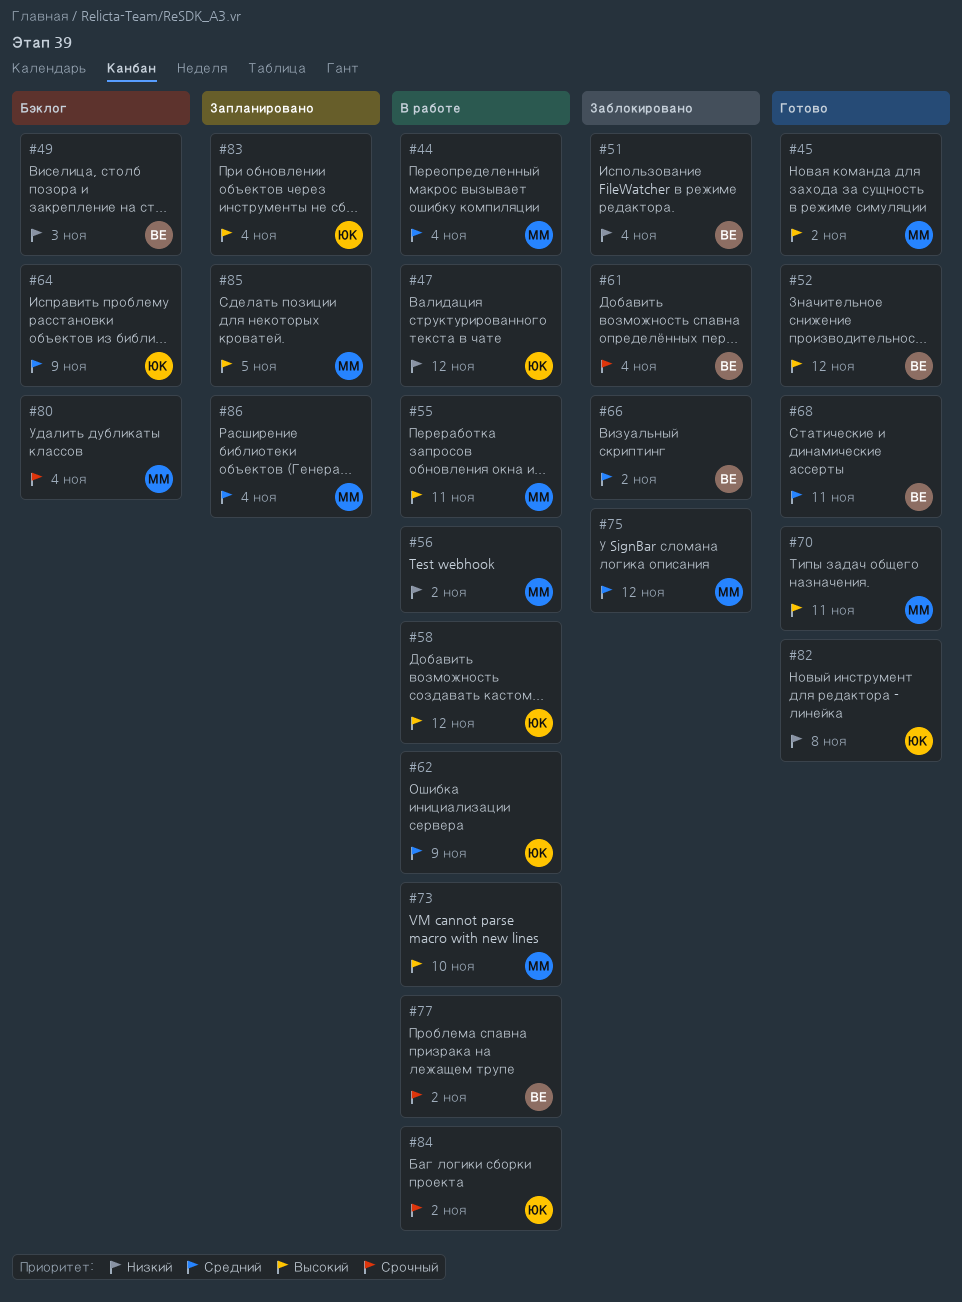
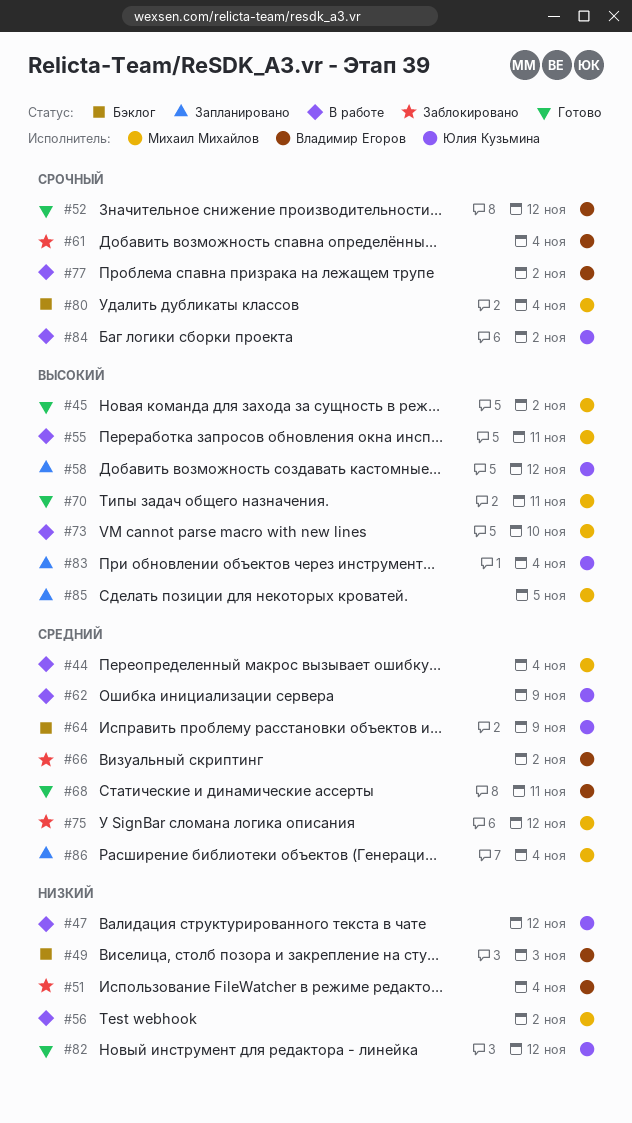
#52, priority: Высокий -> Срочный
#58, status: В работе -> Запланировано
#82, due: Nov 8 -> Nov 12

